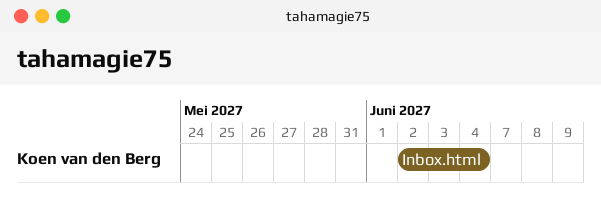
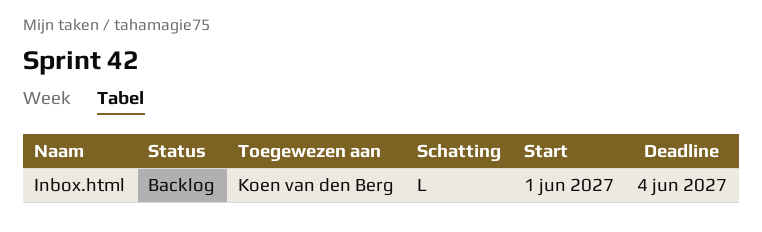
Inbox.html, start: Jun 2 -> Jun 1

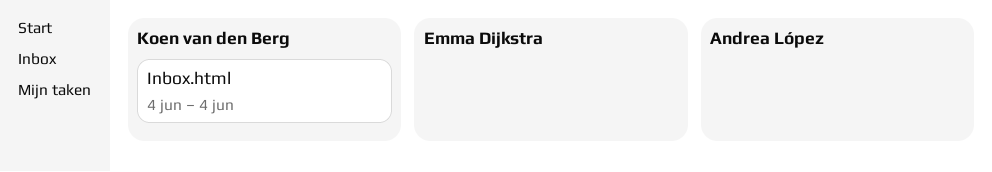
Inbox.html, start: Jun 1 -> Jun 4

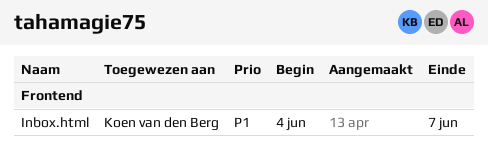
Inbox.html, due: Jun 4 -> Jun 7

